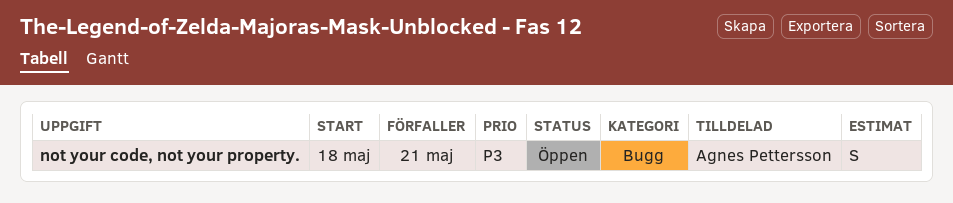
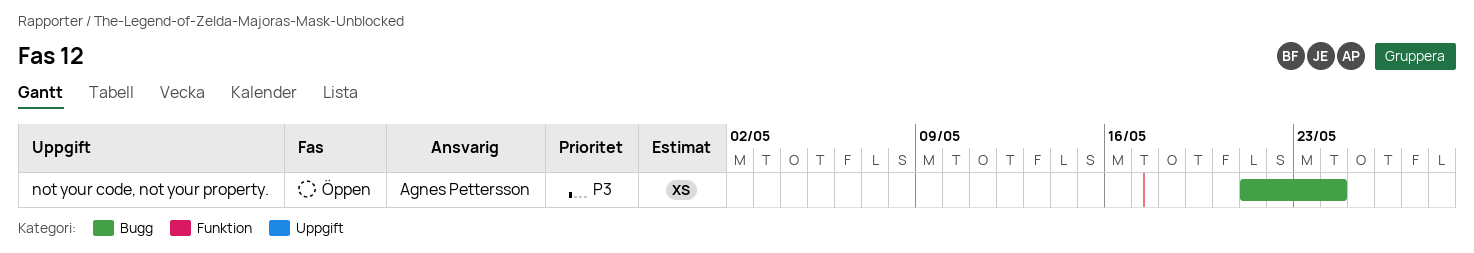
not your code, not your property., estimate: S -> XS
not your code, not your property., start: May 18 -> May 21
not your code, not your property., due: May 21 -> May 24

